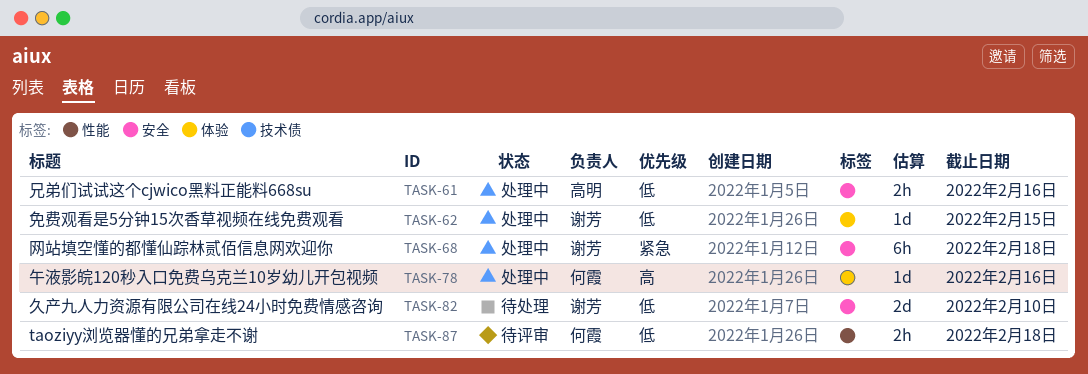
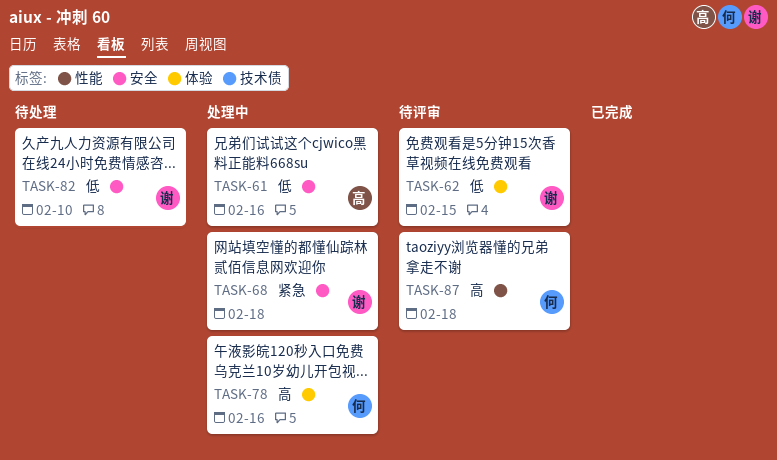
TASK-62, status: 处理中 -> 待评审
TASK-87, priority: 低 -> 高

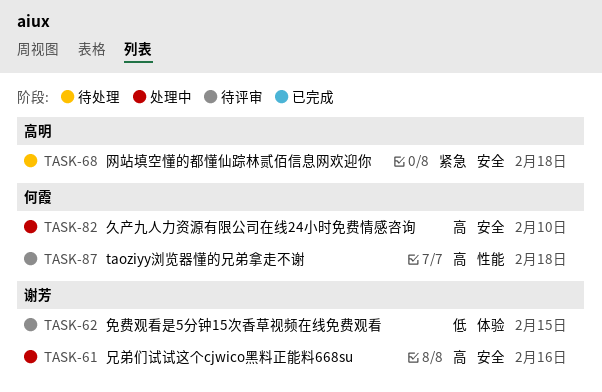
TASK-61, owner: 高明 -> 谢芳
TASK-61, priority: 低 -> 高
TASK-68, status: 处理中 -> 待处理
TASK-68, owner: 谢芳 -> 高明
TASK-78: present -> none
TASK-82, status: 待处理 -> 处理中
TASK-82, owner: 谢芳 -> 何霞
TASK-82, priority: 低 -> 高

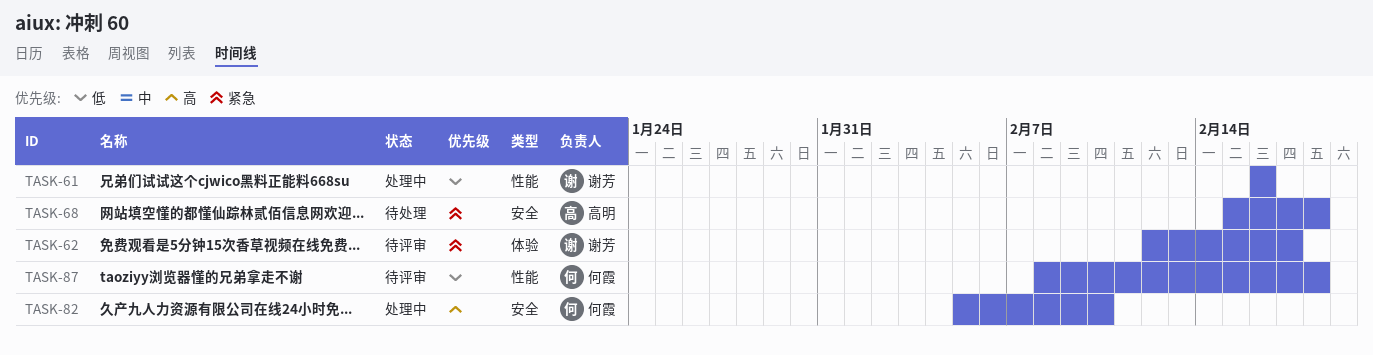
TASK-61, priority: 高 -> 低
TASK-61, label: 安全 -> 性能
TASK-62, priority: 低 -> 紧急
TASK-62, due: Feb 15 -> Feb 17
TASK-87, priority: 高 -> 低

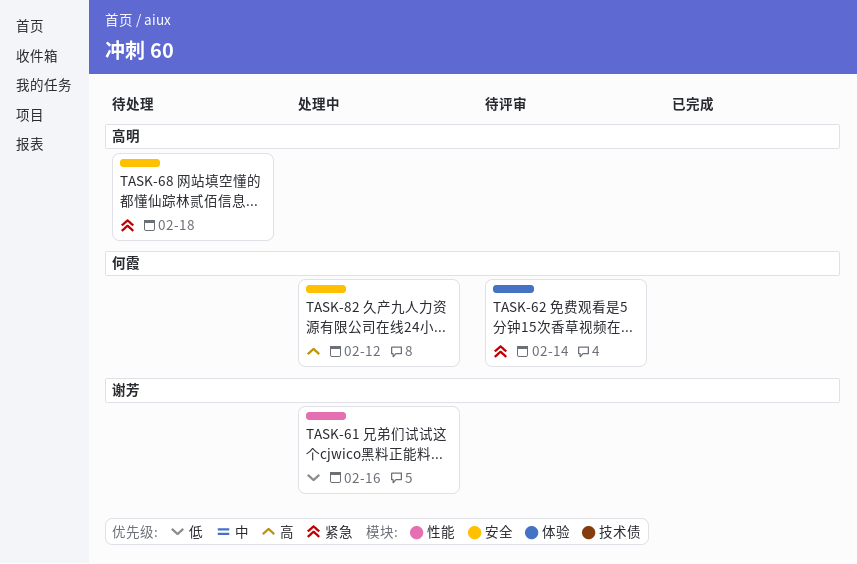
TASK-62, owner: 谢芳 -> 何霞
TASK-62, due: Feb 17 -> Feb 14
TASK-82, due: Feb 10 -> Feb 12
TASK-87: present -> none

